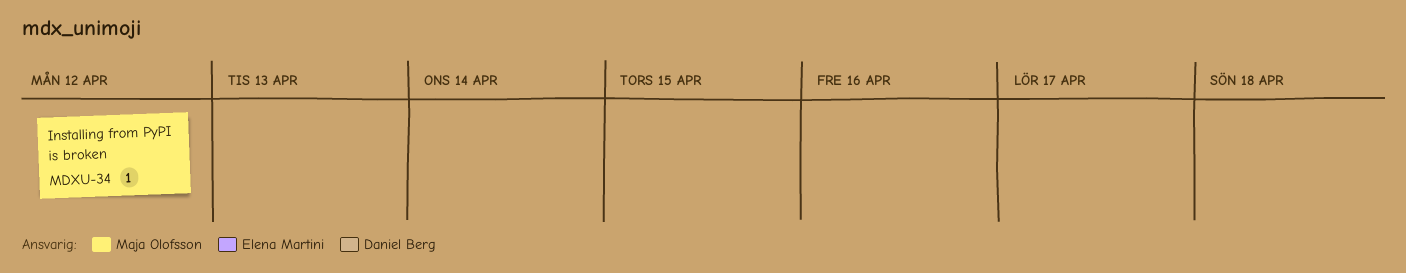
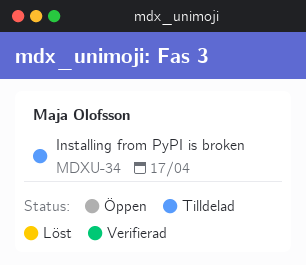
MDXU-34, due: Apr 12 -> Apr 17

